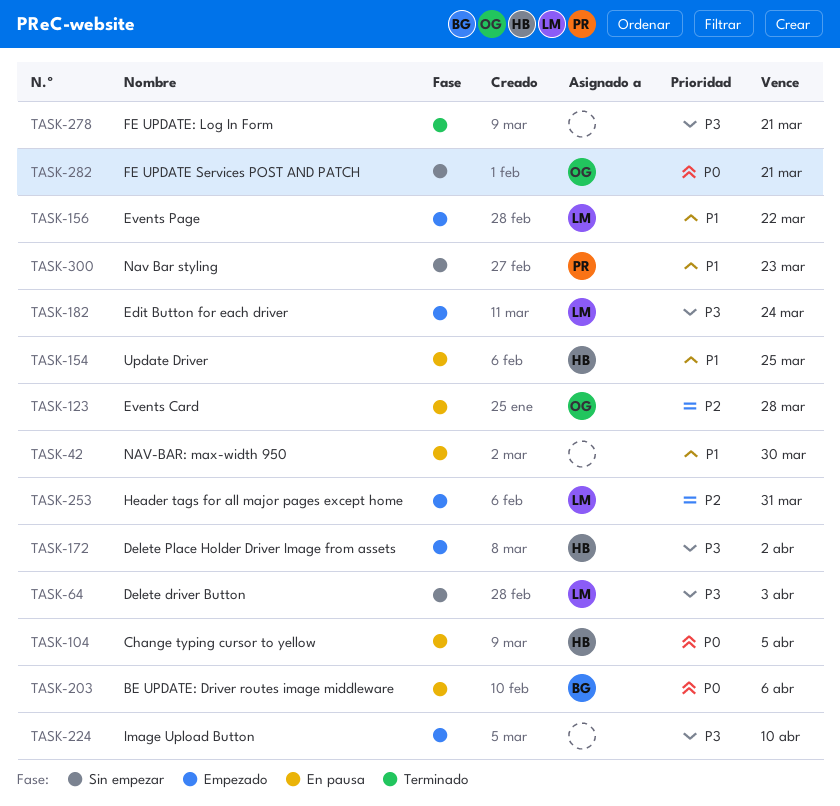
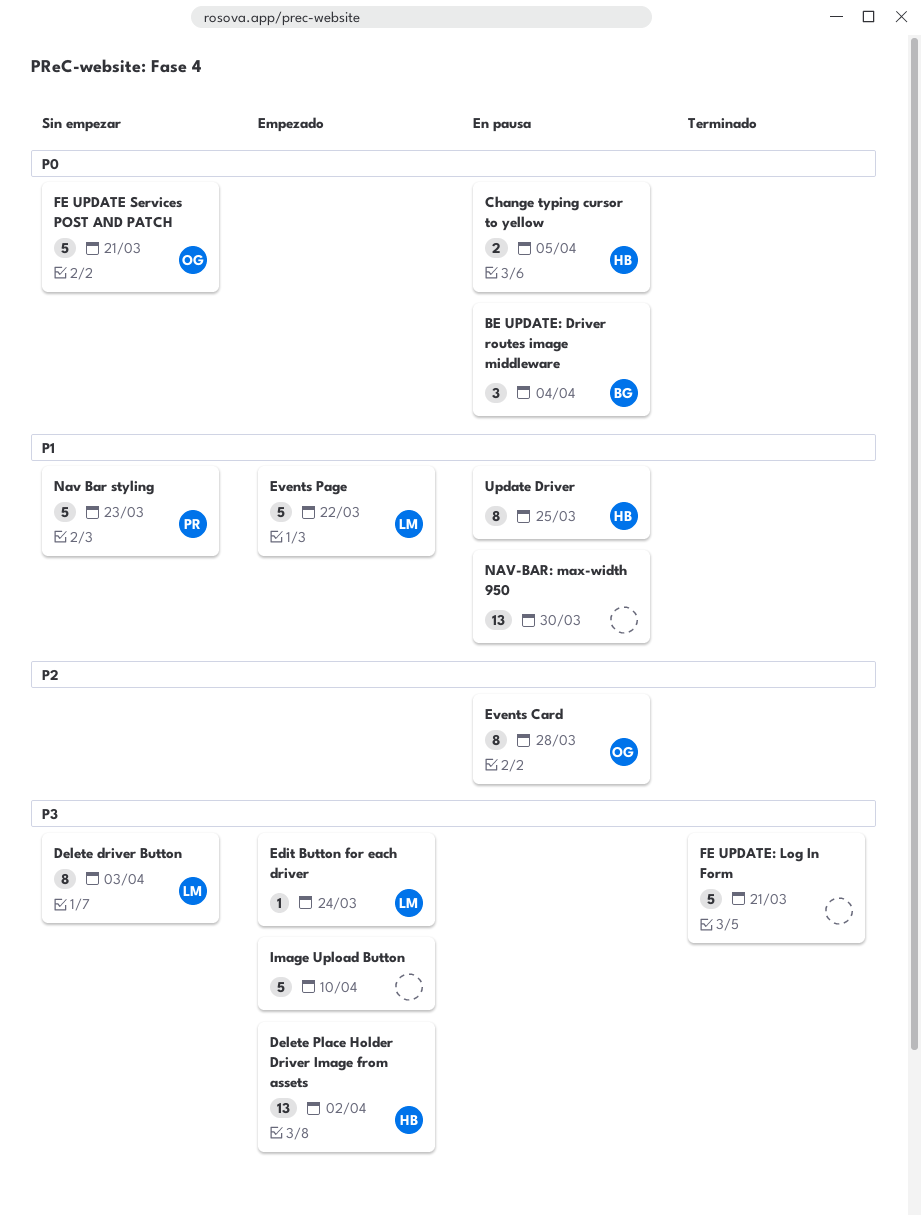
BE UPDATE: Driver routes image middleware, due: Apr 6 -> Apr 4
Header tags for all major pages except home: present -> none

